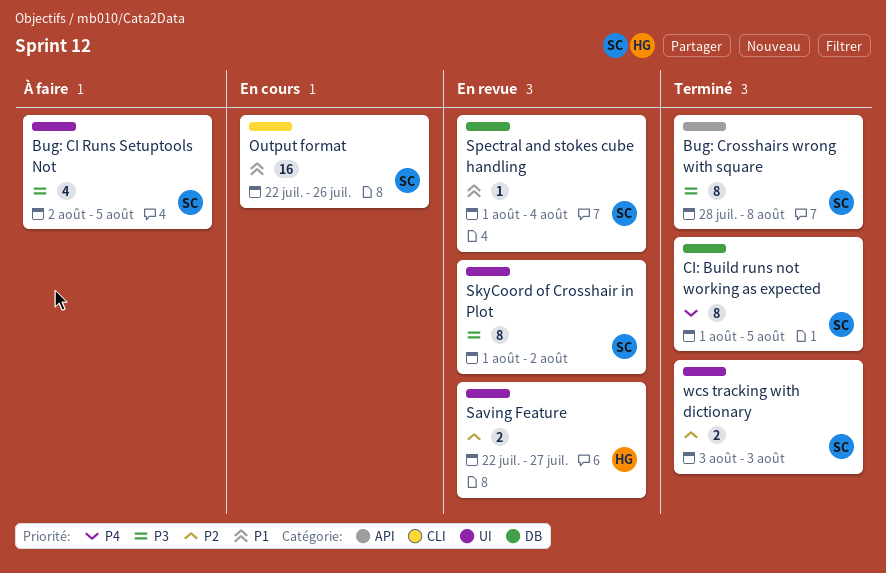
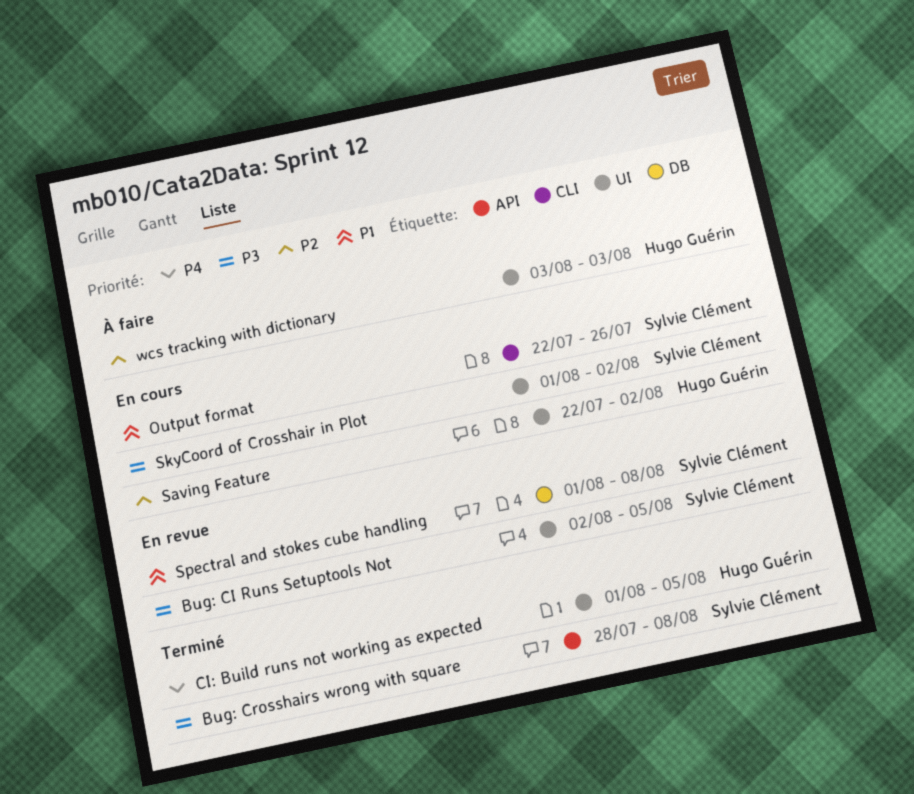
Bug: CI Runs Setuptools Not, status: À faire -> En revue
CI: Build runs not working as expected, owner: Sylvie Clément -> Hugo Guérin
CI: Build runs not working as expected, label: DB -> UI
Saving Feature, status: En revue -> En cours
Saving Feature, due: Jul 27 -> Aug 2
SkyCoord of Crosshair in Plot, status: En revue -> En cours
Spectral and stokes cube handling, due: Aug 4 -> Aug 8
wcs tracking with dictionary, status: Terminé -> À faire
wcs tracking with dictionary, owner: Sylvie Clément -> Hugo Guérin

